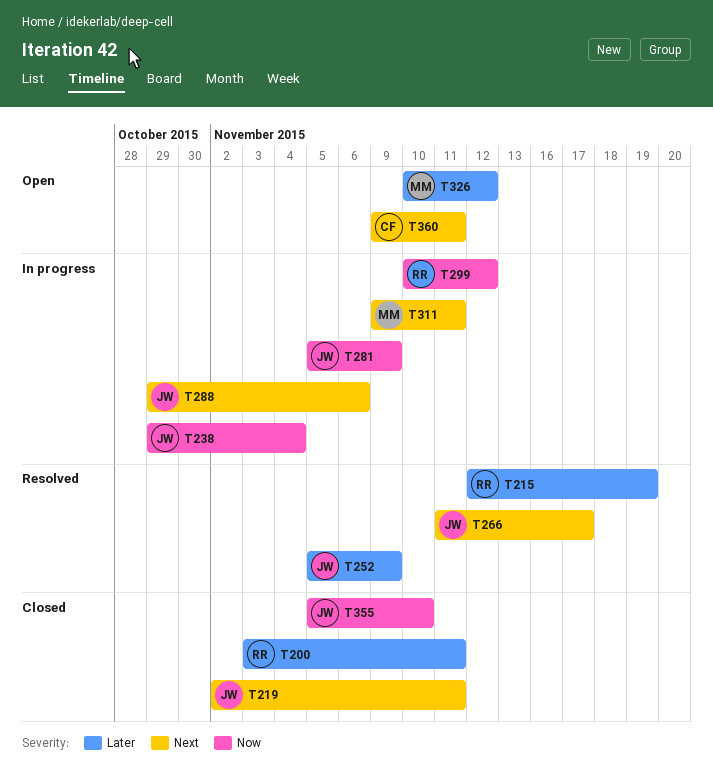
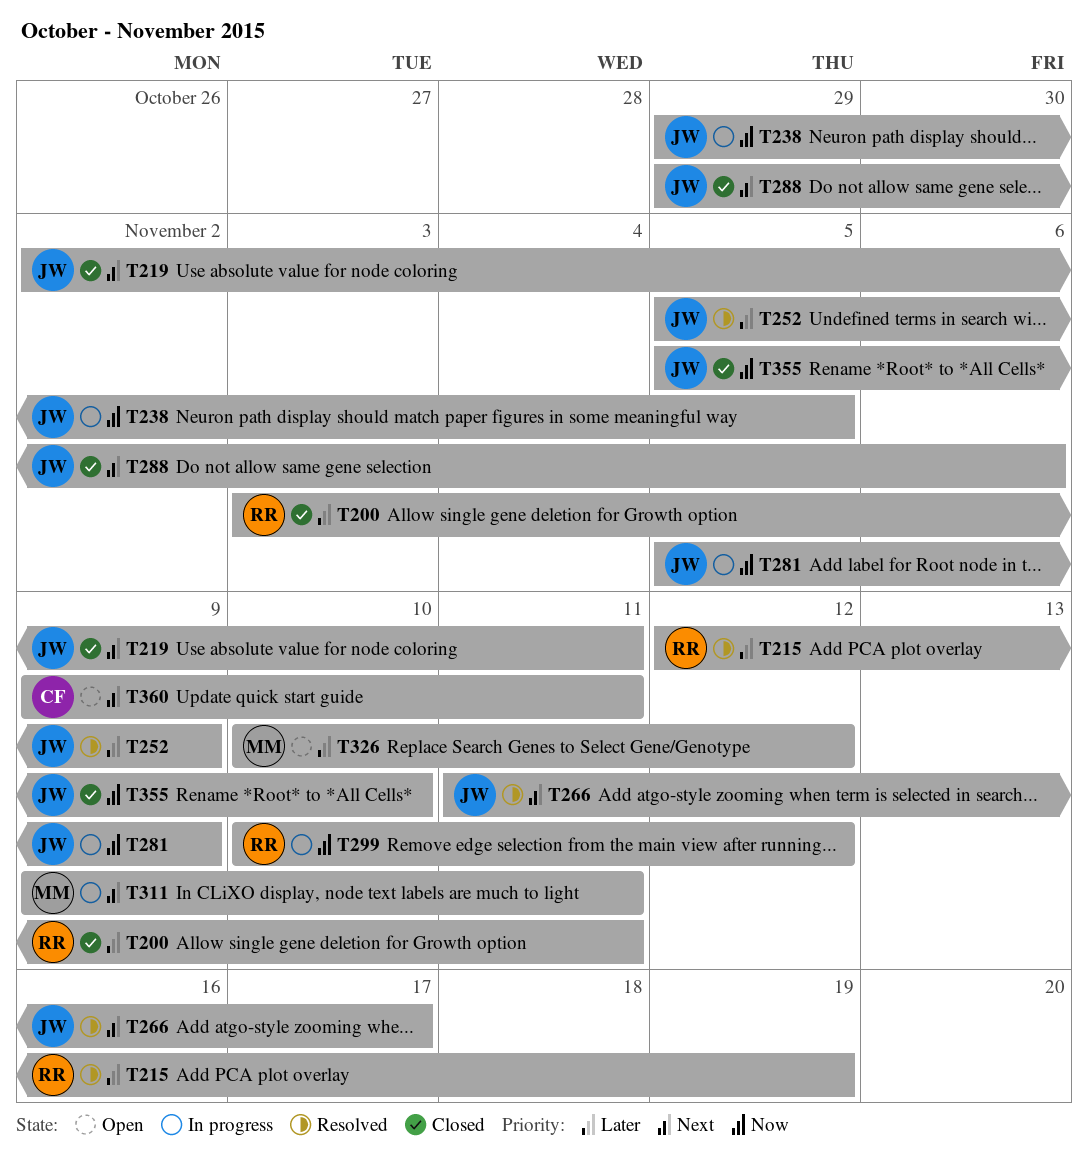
T238, due: Nov 4 -> Nov 5
T288, status: In progress -> Closed

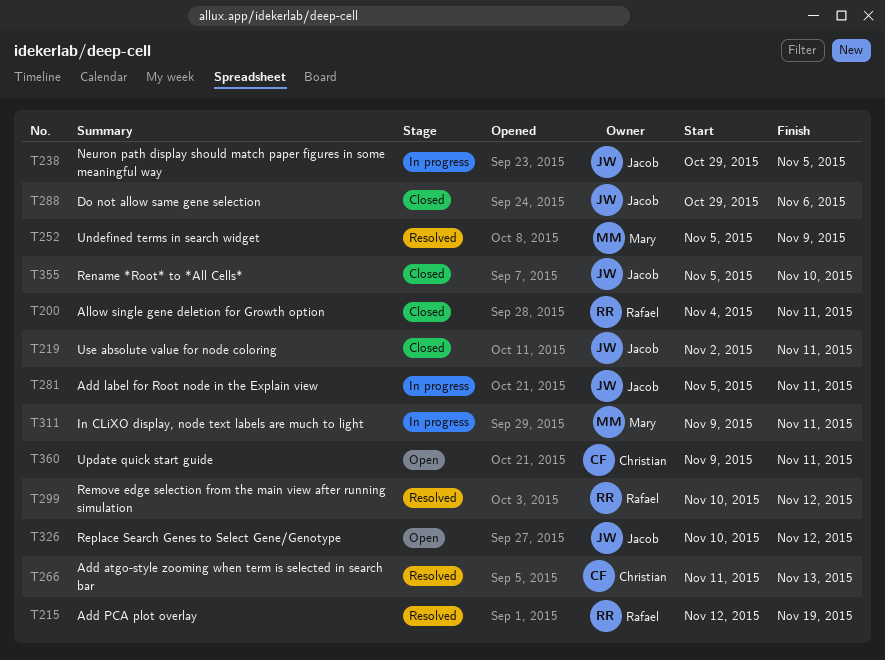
T200, start: Nov 3 -> Nov 4
T252, owner: Jacob -> Mary
T266, owner: Jacob -> Christian
T266, due: Nov 17 -> Nov 13
T281, due: Nov 9 -> Nov 11
T299, status: In progress -> Resolved
T326, owner: Mary -> Jacob

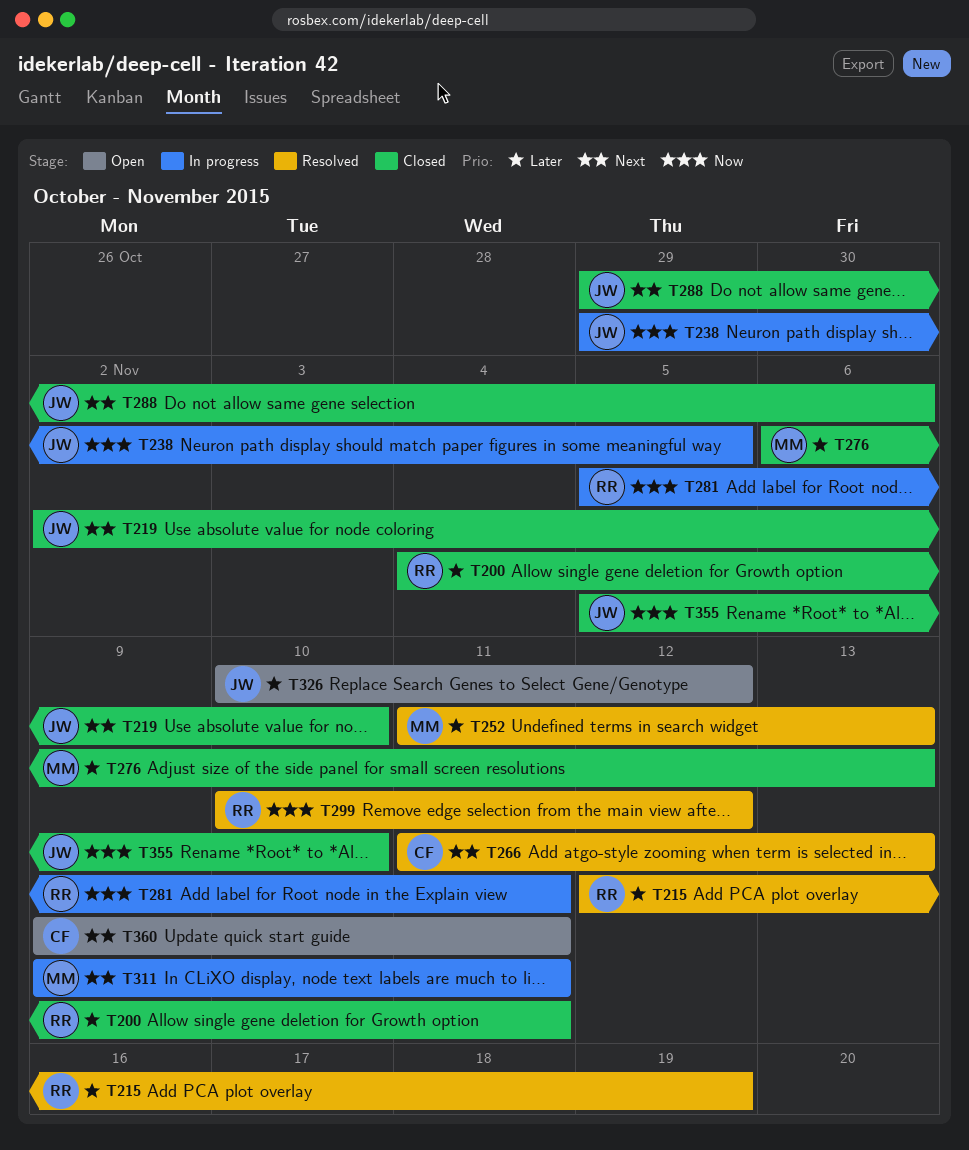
T219, due: Nov 11 -> Nov 10
T252, start: Nov 5 -> Nov 11
T252, due: Nov 9 -> Nov 13
T276: none -> present
T281, owner: Jacob -> Rafael

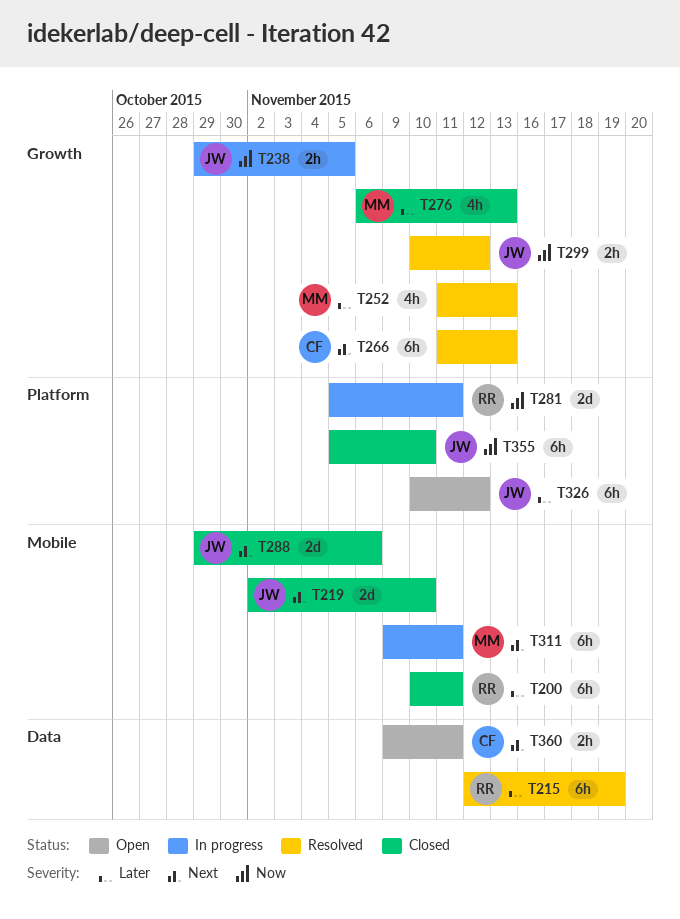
T200, start: Nov 4 -> Nov 10
T299, owner: RR -> JW

